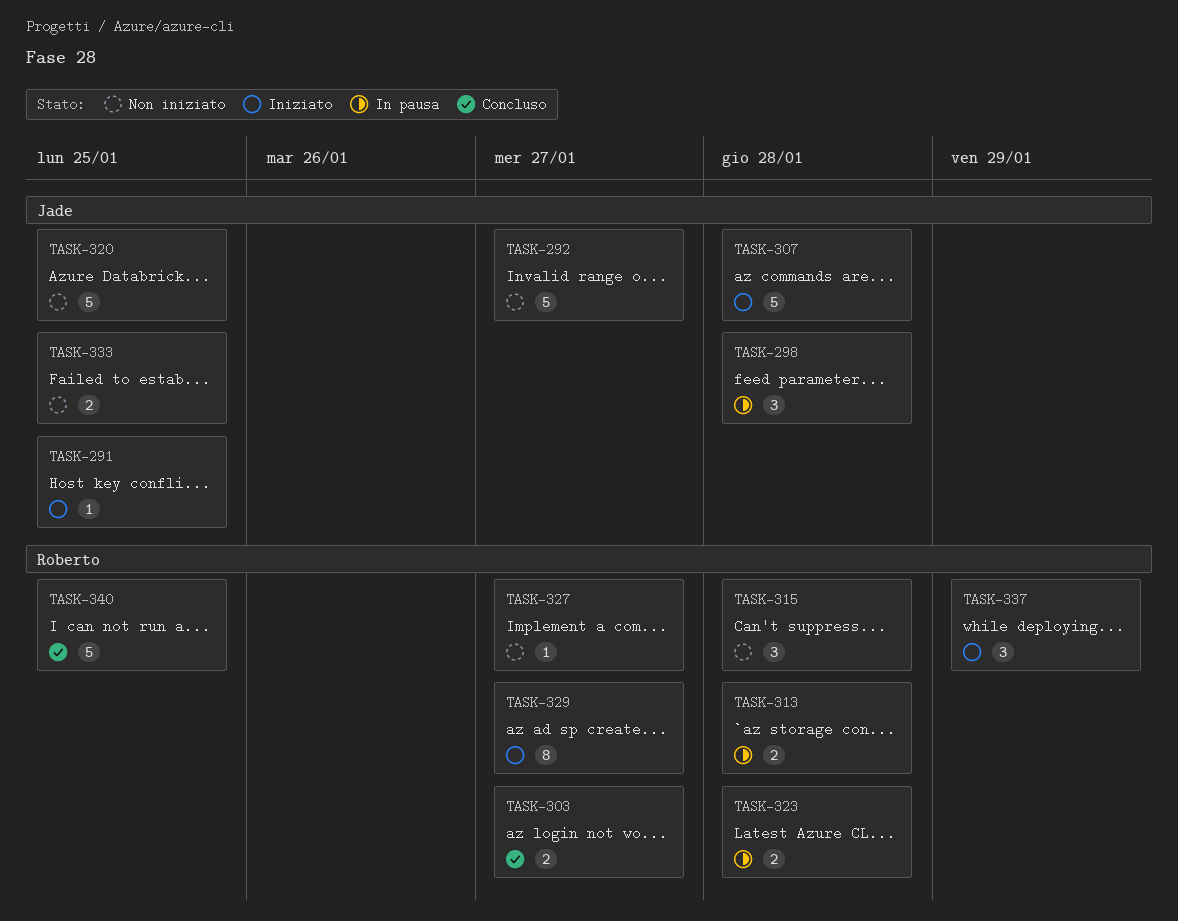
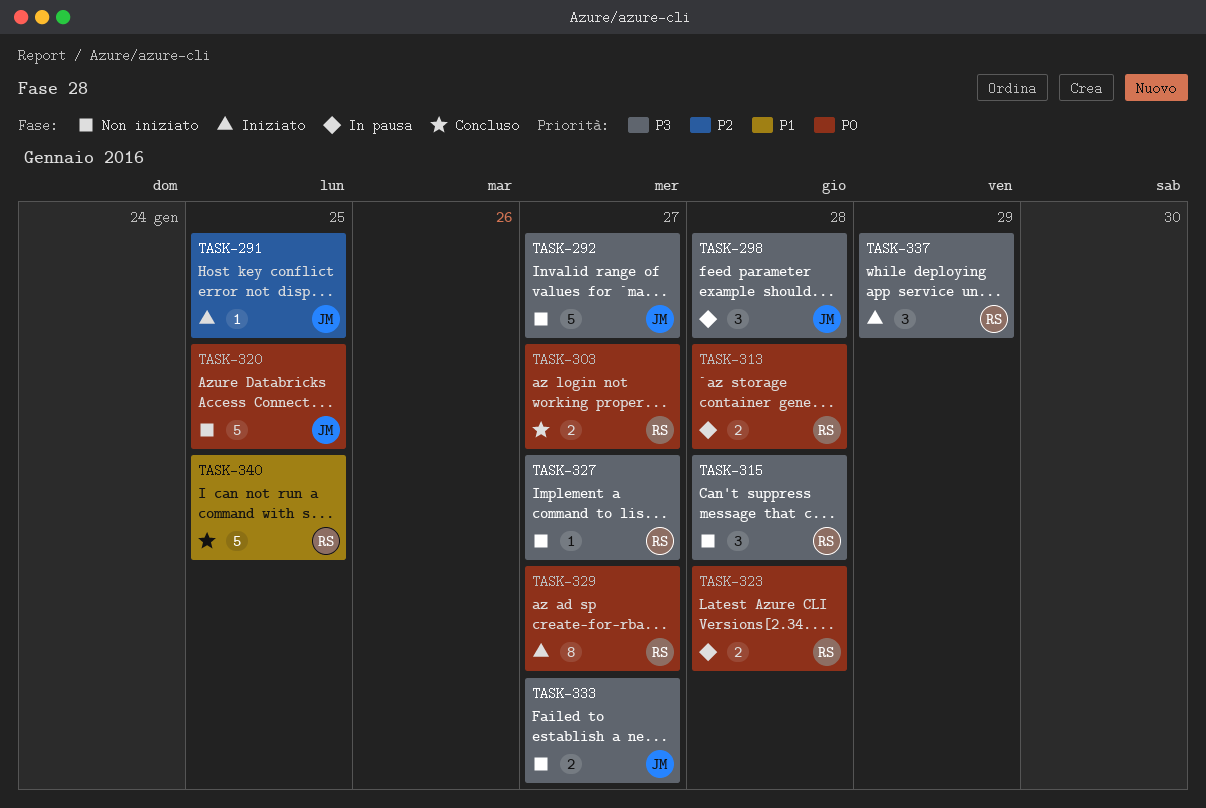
TASK-307: present -> none
TASK-333, due: Jan 25 -> Jan 27

